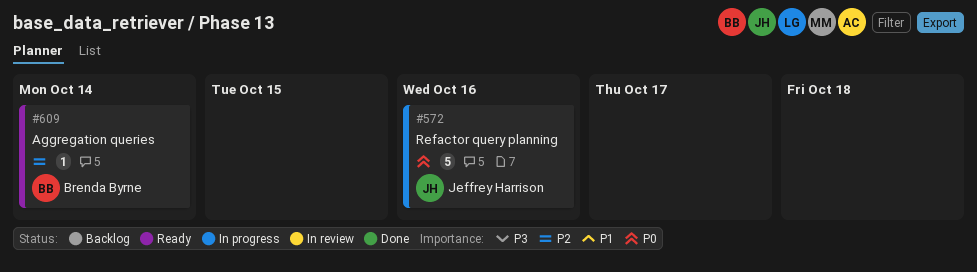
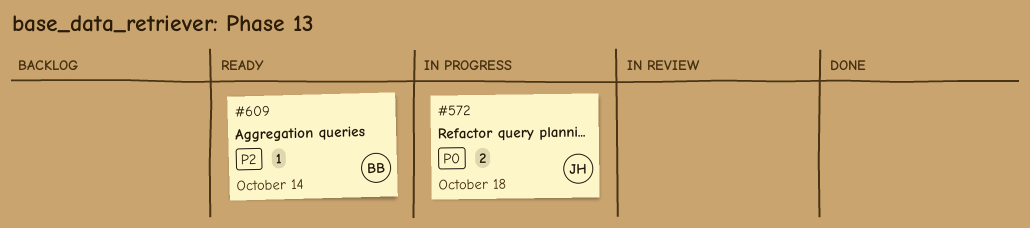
#572, estimate: 5 -> 2
#572, due: Oct 16 -> Oct 18

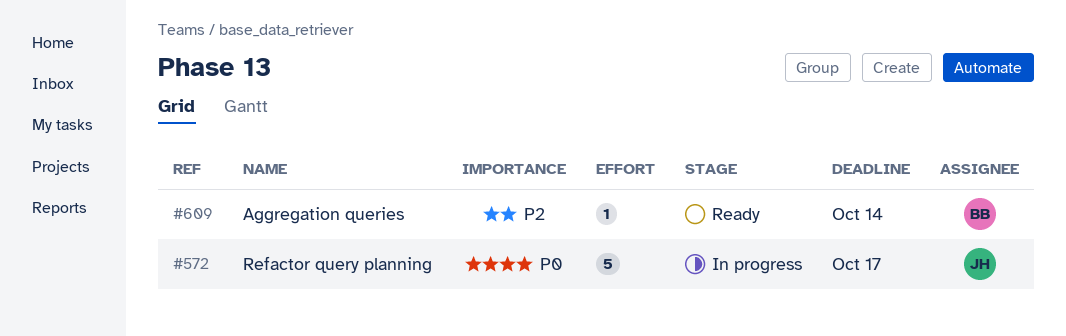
#572, estimate: 2 -> 5
#572, due: Oct 18 -> Oct 17

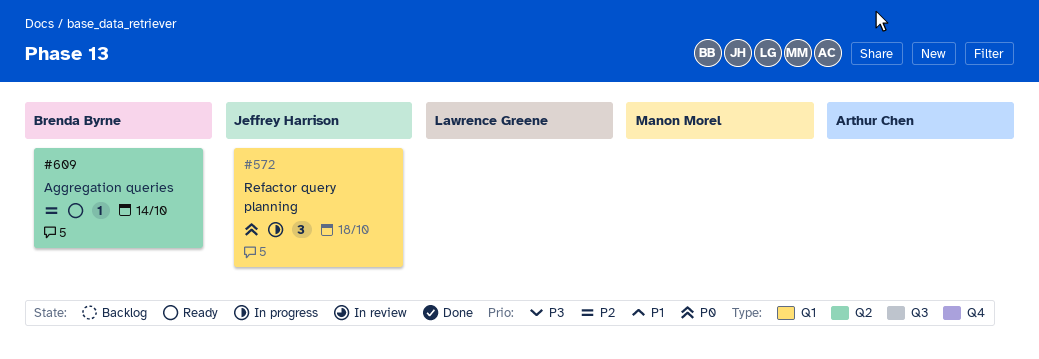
#572, estimate: 5 -> 3
#572, due: Oct 17 -> Oct 18

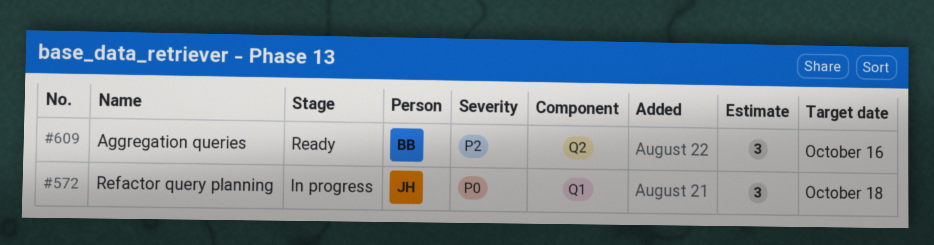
#609, estimate: 1 -> 3
#609, due: Oct 14 -> Oct 16

